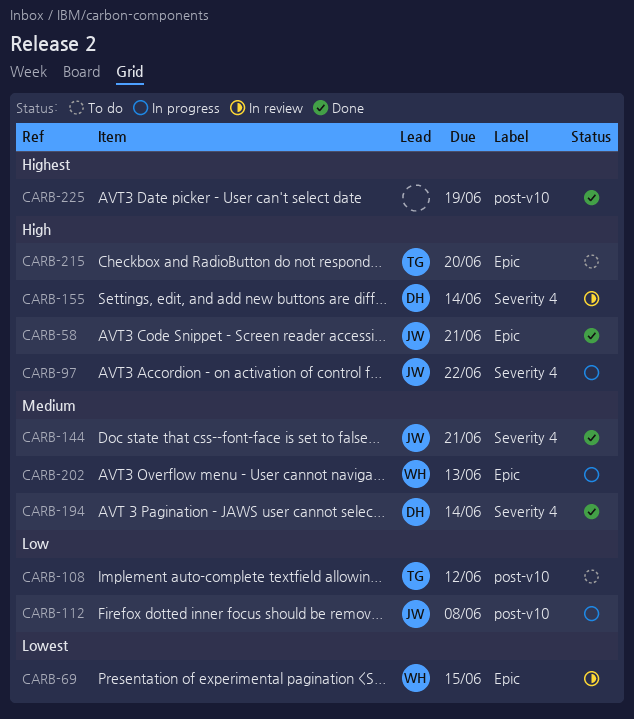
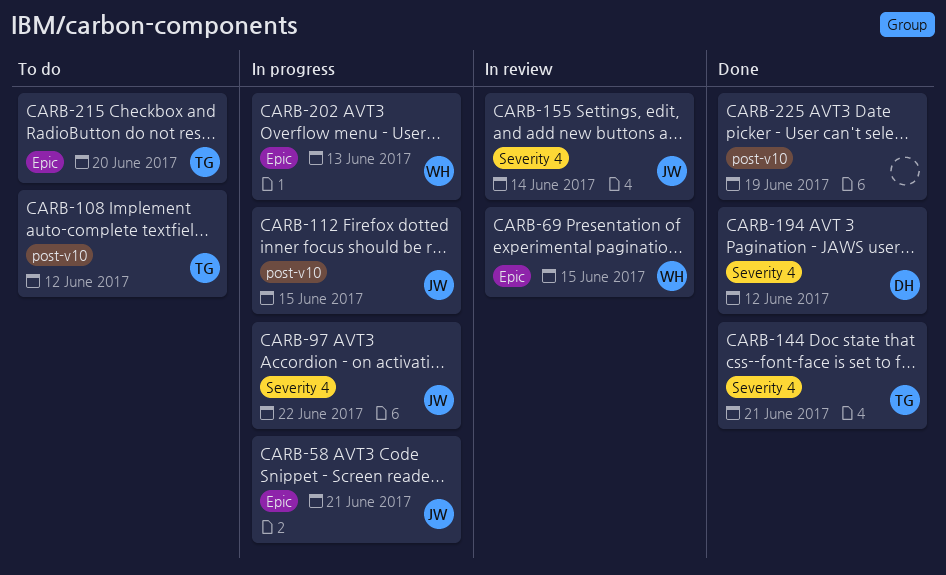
CARB-58, status: Done -> In progress
CARB-112, due: Jun 8 -> Jun 15
CARB-144, owner: JW -> TG
CARB-155, owner: DH -> JW
CARB-194, due: Jun 14 -> Jun 12

